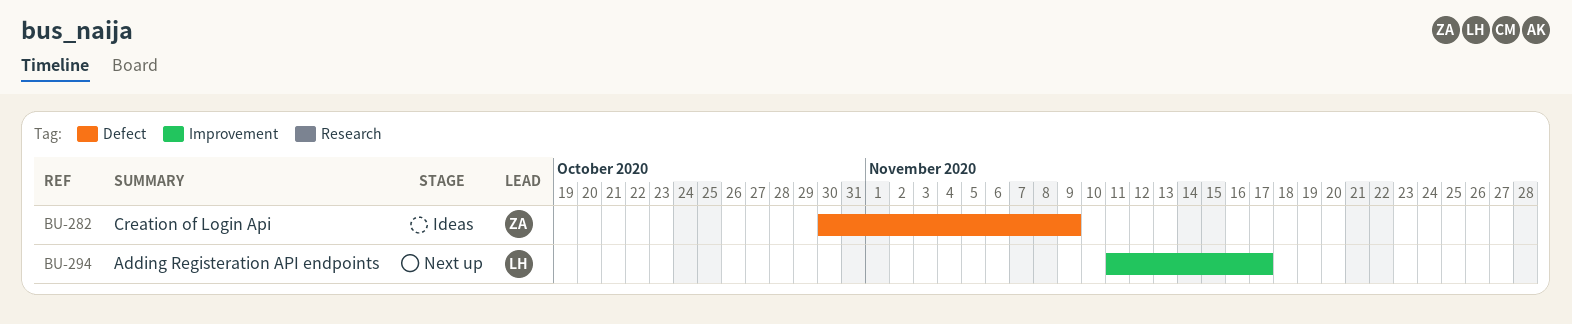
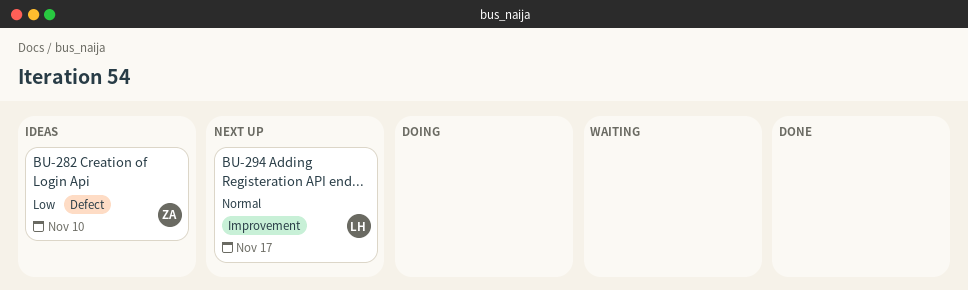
BU-282, due: Nov 9 -> Nov 10

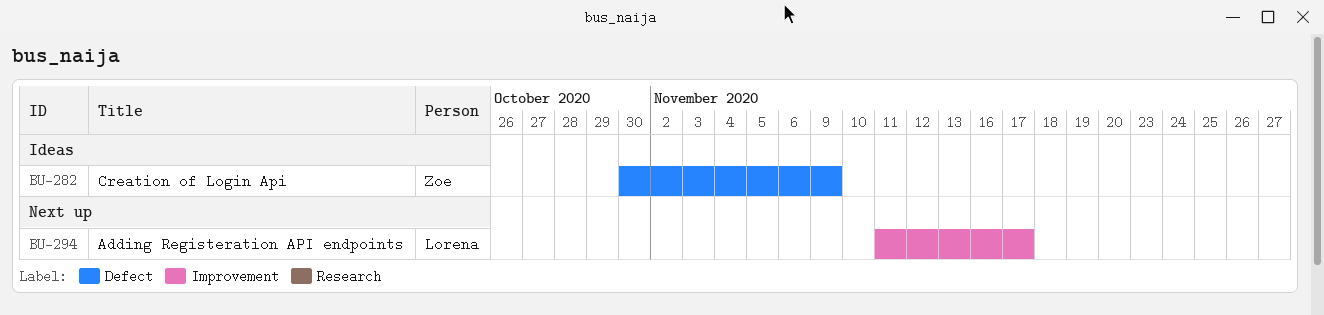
BU-282, due: Nov 10 -> Nov 9

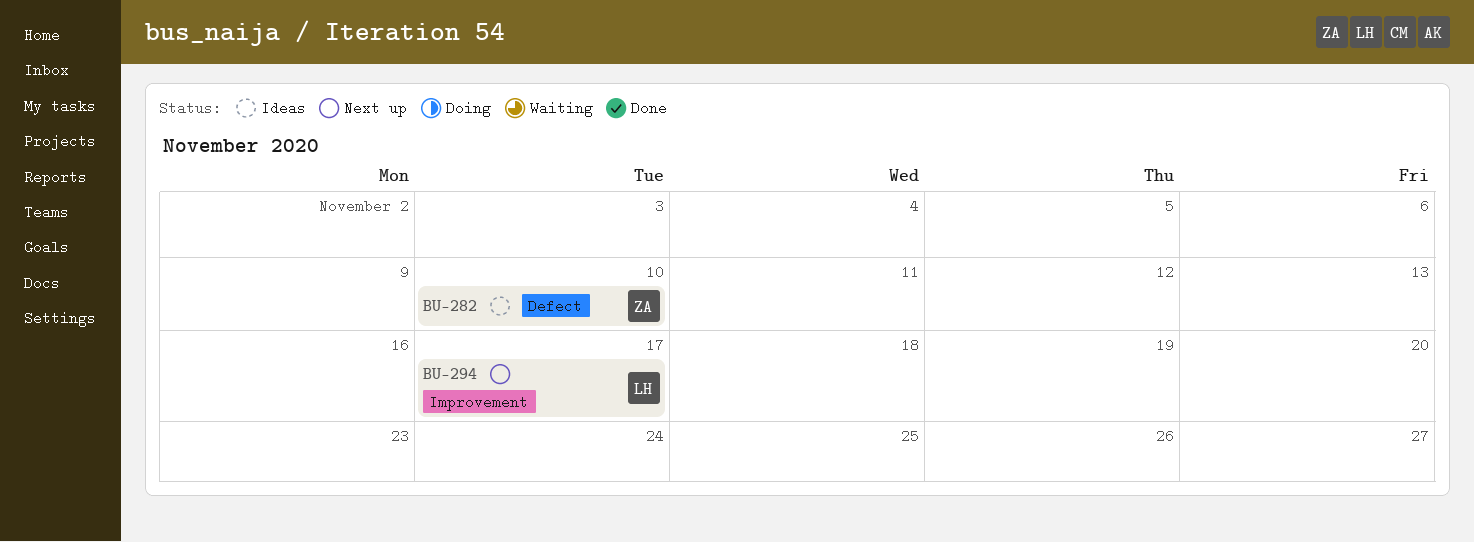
BU-282, due: Nov 9 -> Nov 10

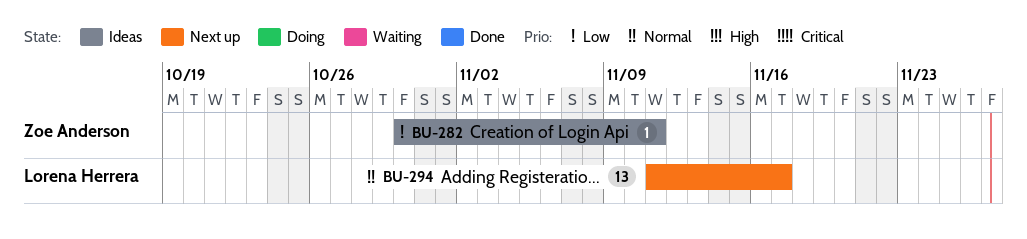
BU-282, due: Nov 10 -> Nov 11

